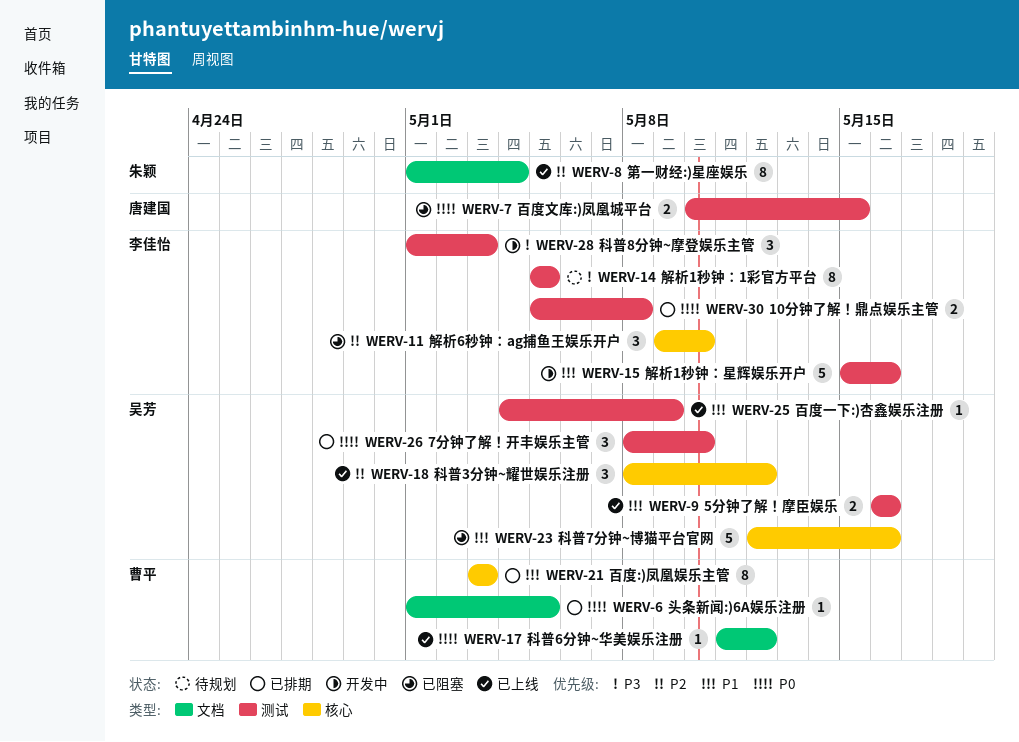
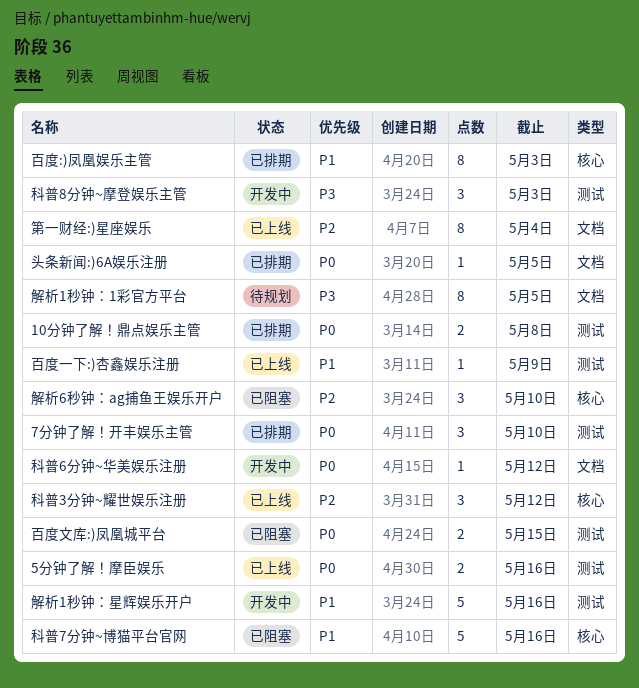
5分钟了解！摩臣娱乐, priority: P1 -> P0
科普6分钟~华美娱乐注册, status: 已上线 -> 开发中
解析1秒钟：1彩官方平台, label: 测试 -> 文档

